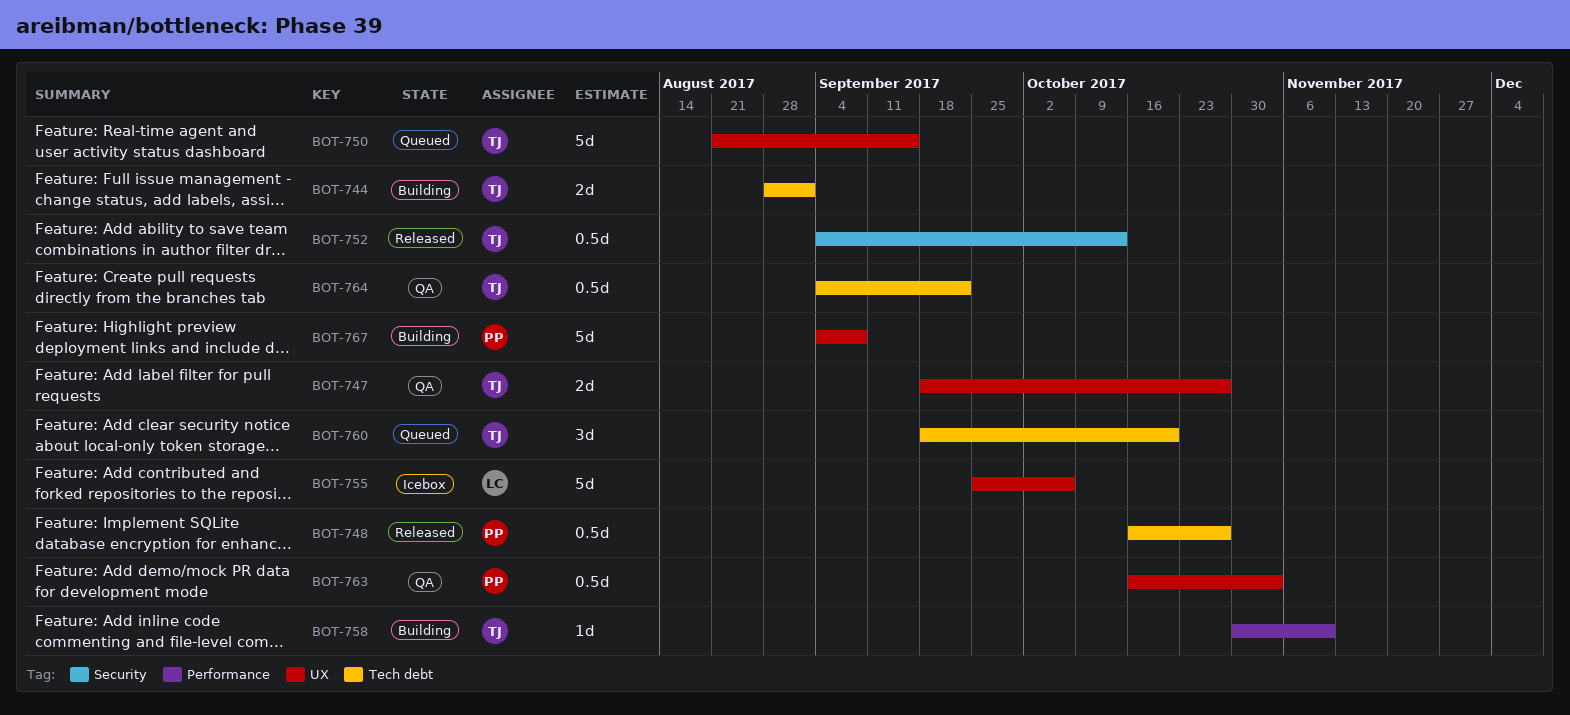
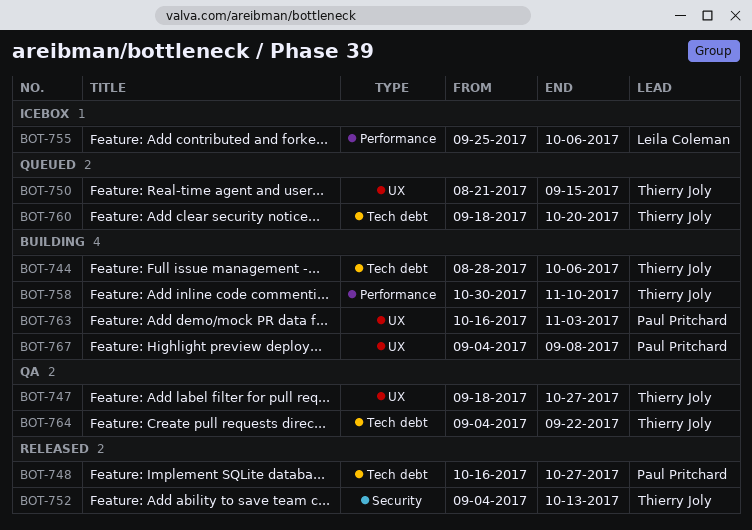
BOT-744, due: Sep 1 -> Oct 6
BOT-755, label: UX -> Performance
BOT-763, status: QA -> Building

